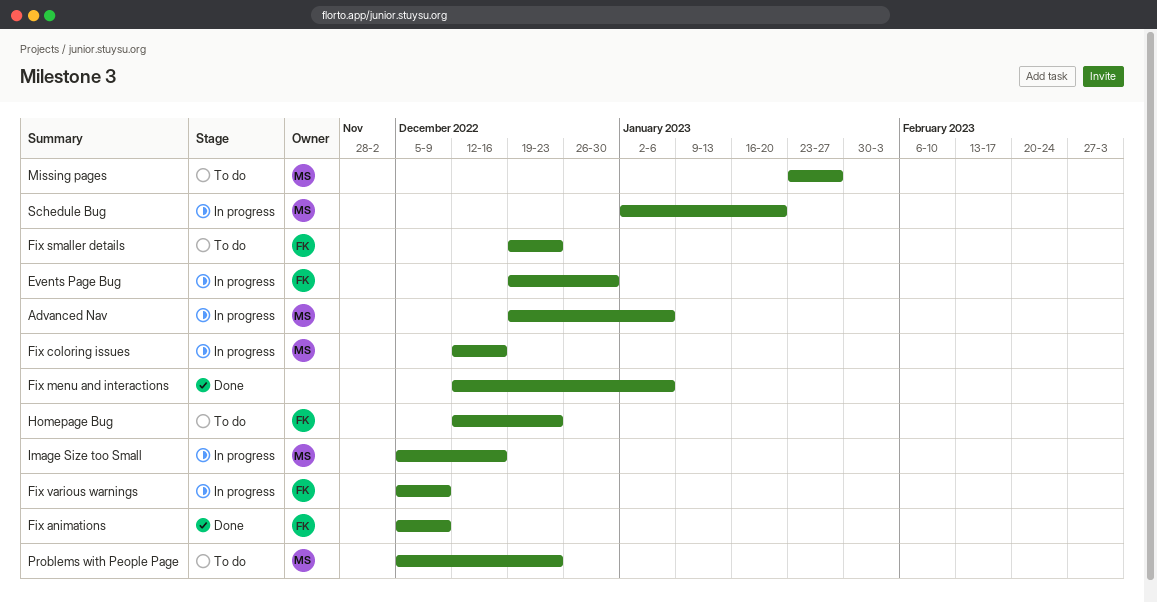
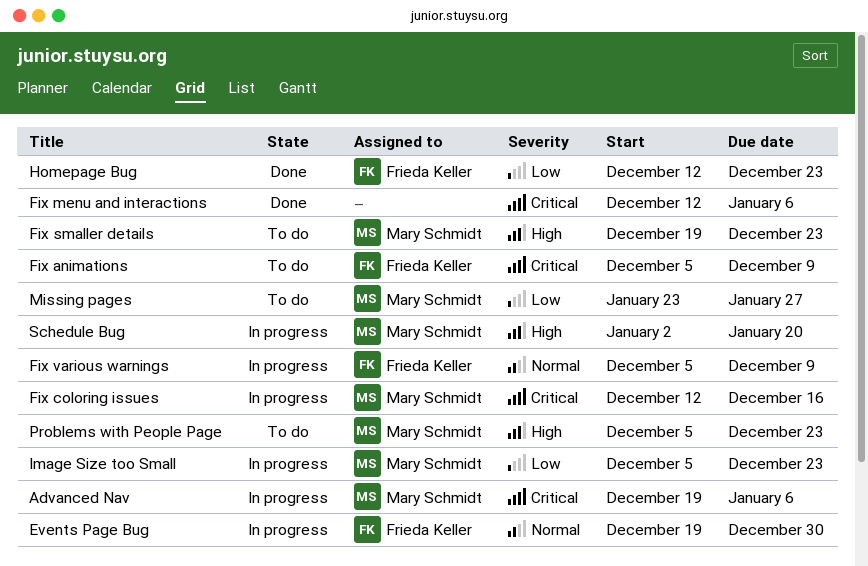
Fix animations, status: Done -> To do
Fix smaller details, owner: Frieda Keller -> Mary Schmidt
Homepage Bug, status: To do -> Done
Image Size too Small, due: Dec 16 -> Dec 23

